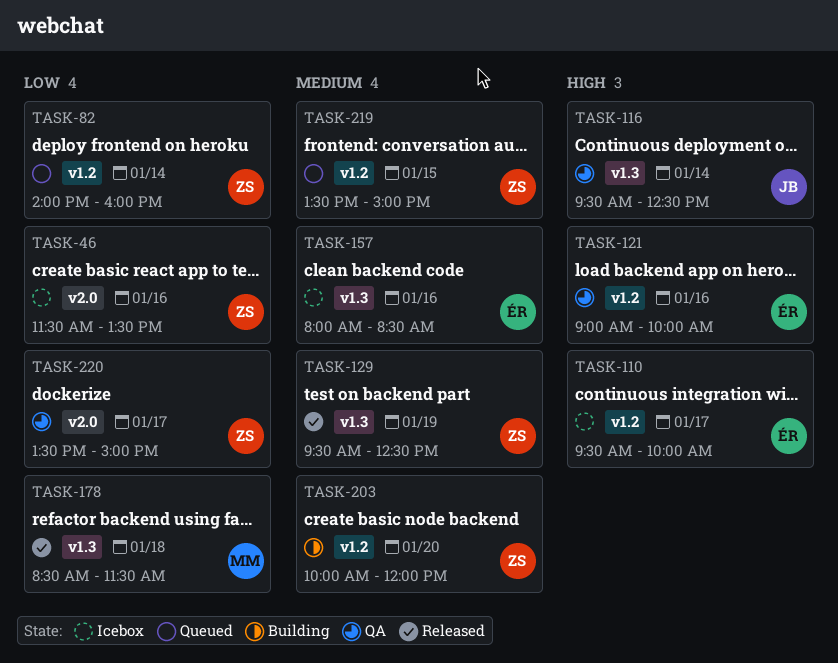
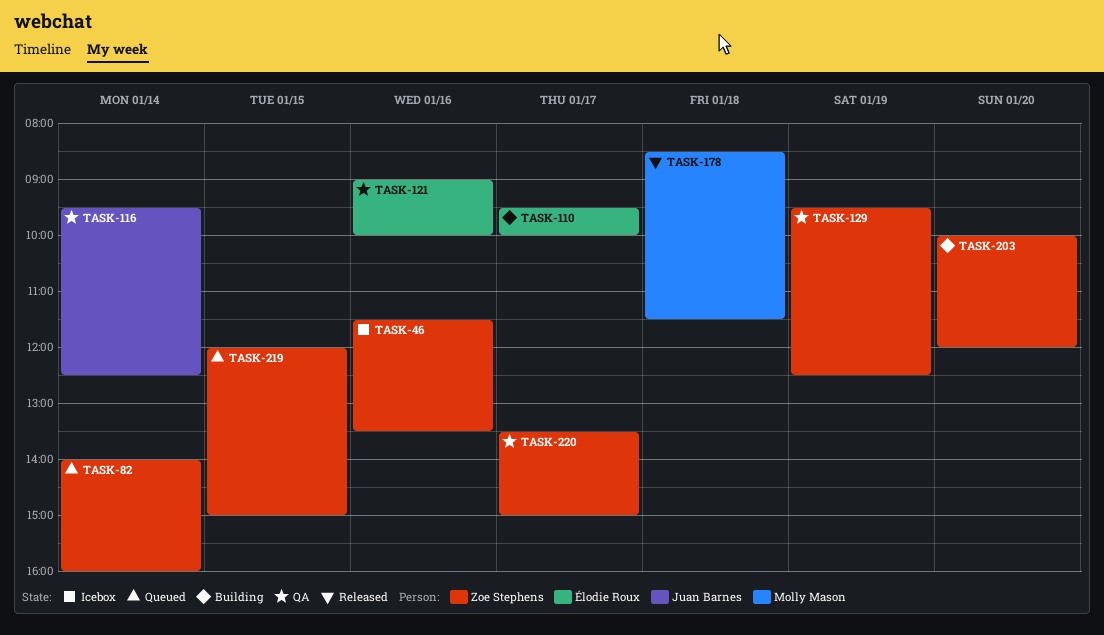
TASK-110, status: Icebox -> Building
TASK-129, status: Released -> QA
TASK-157: present -> none
TASK-219, begins: 13:30 -> 12:00

